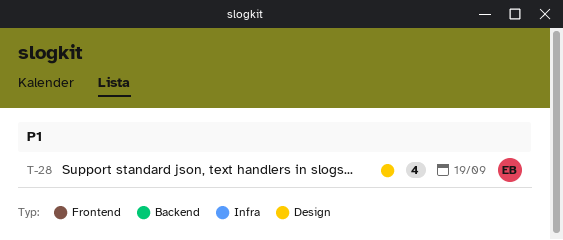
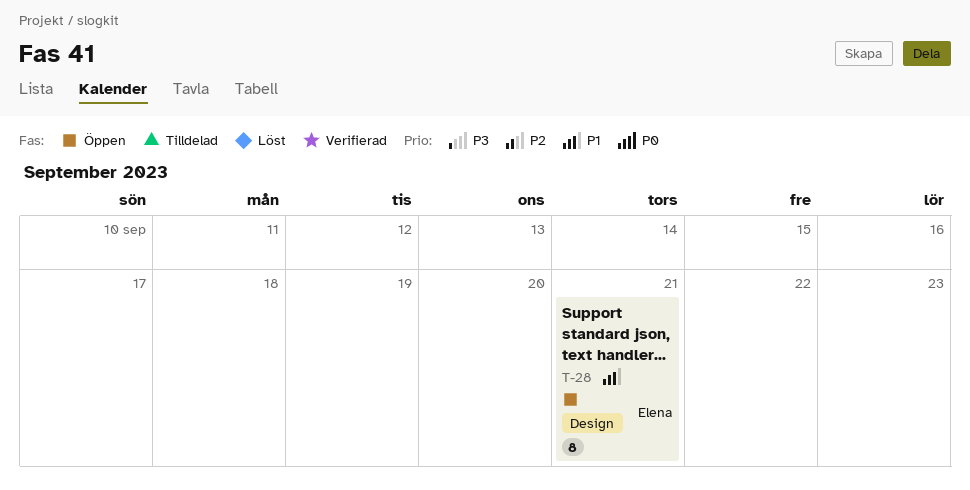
T-28, estimate: 4 -> 8
T-28, due: Sep 19 -> Sep 21

